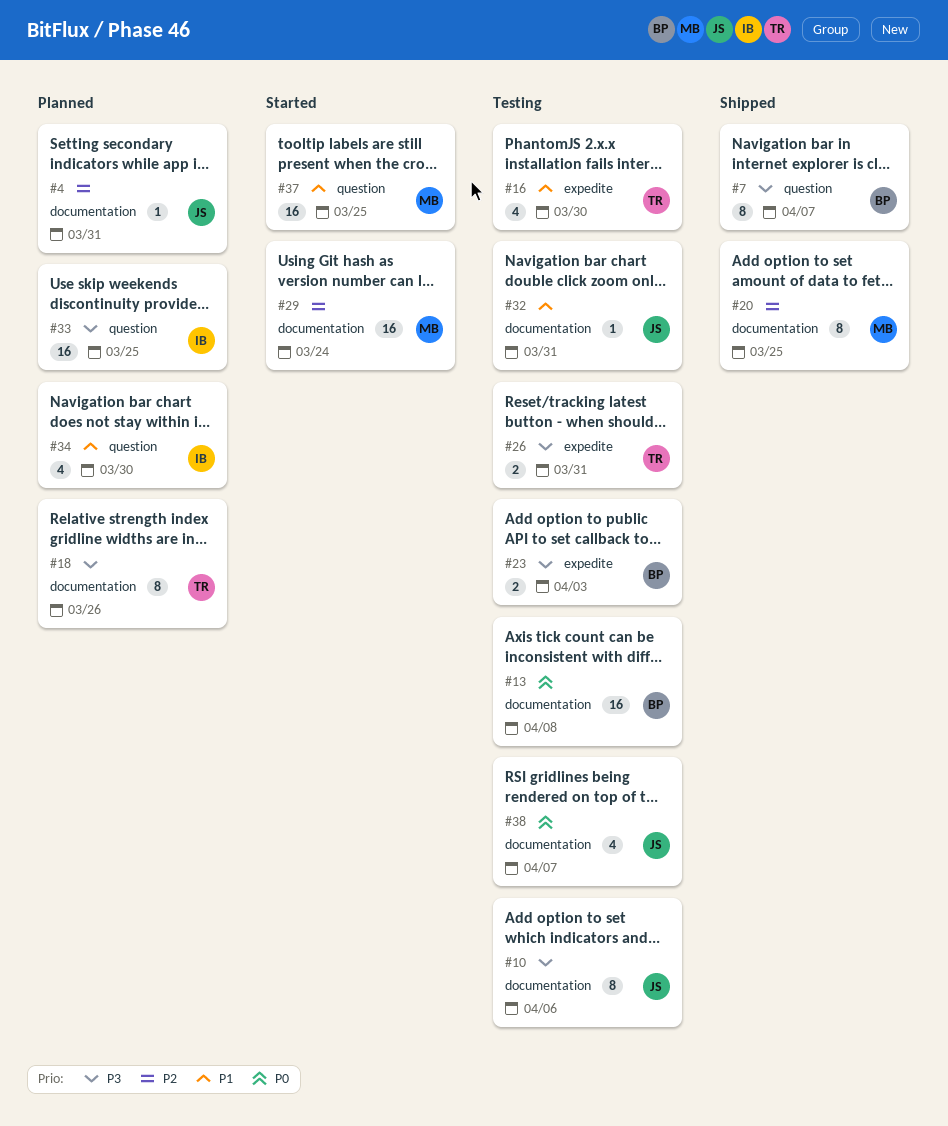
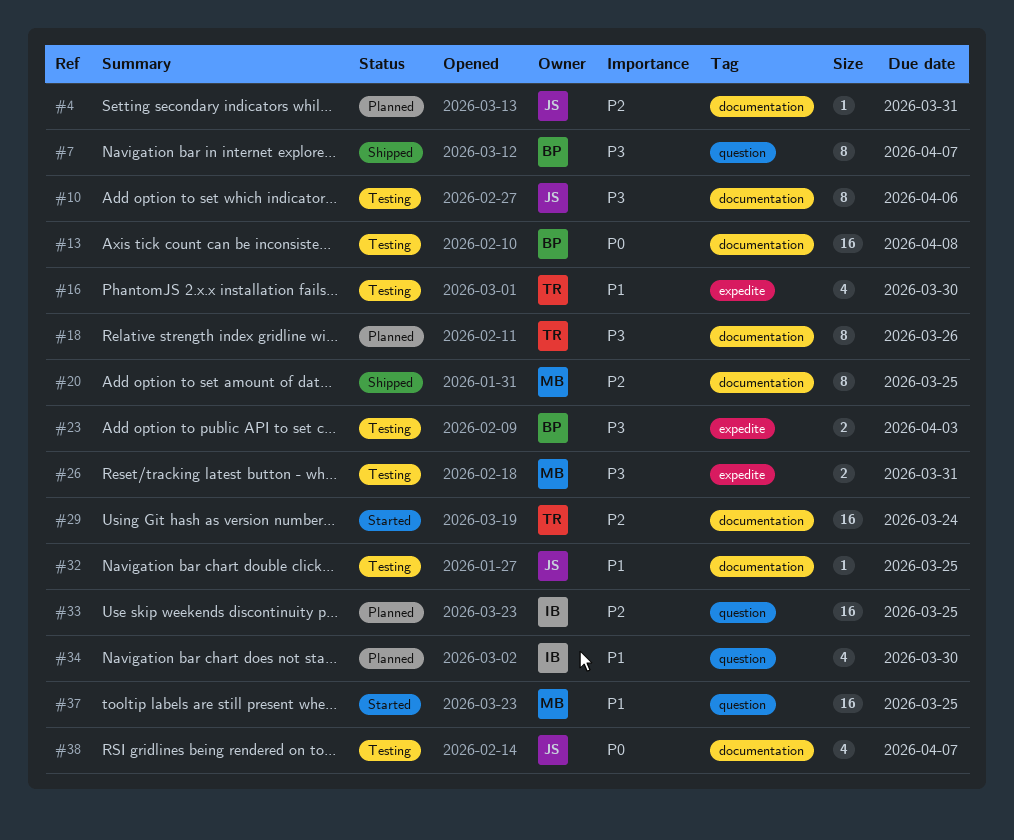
#26, owner: TR -> MB
#29, owner: MB -> TR
#32, due: Mar 31 -> Mar 25
#33, priority: P3 -> P2

